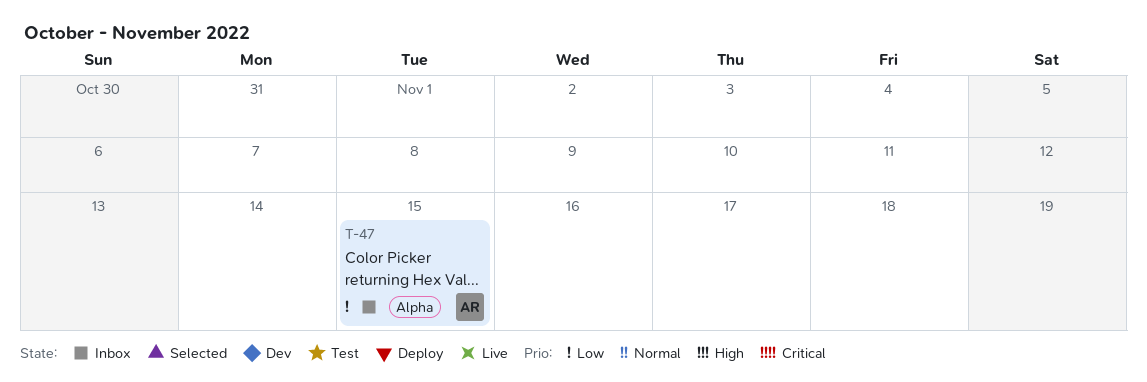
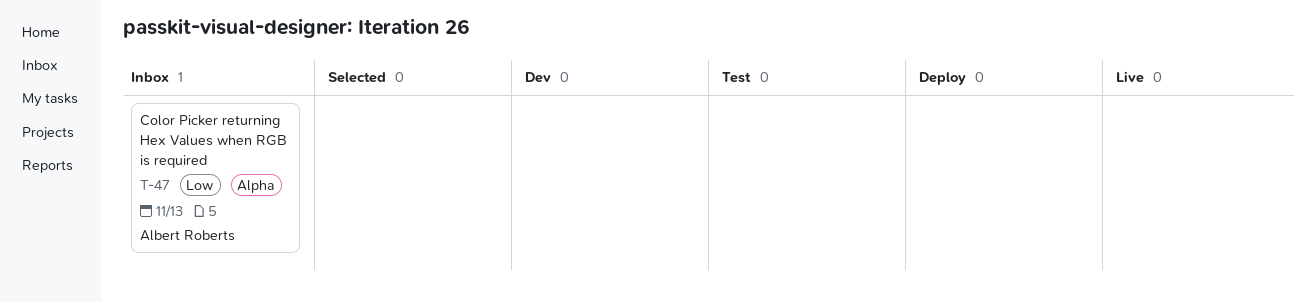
T-47, due: Nov 15 -> Nov 13

